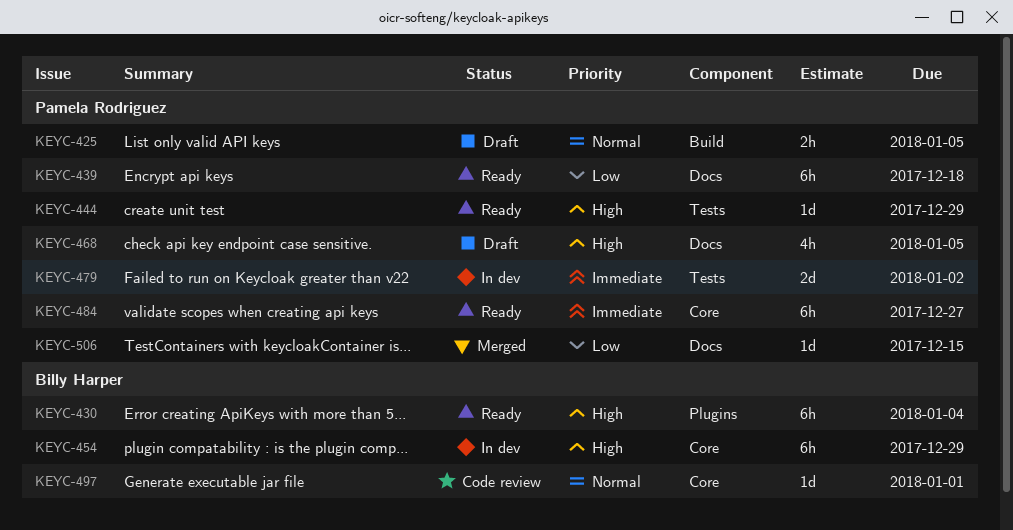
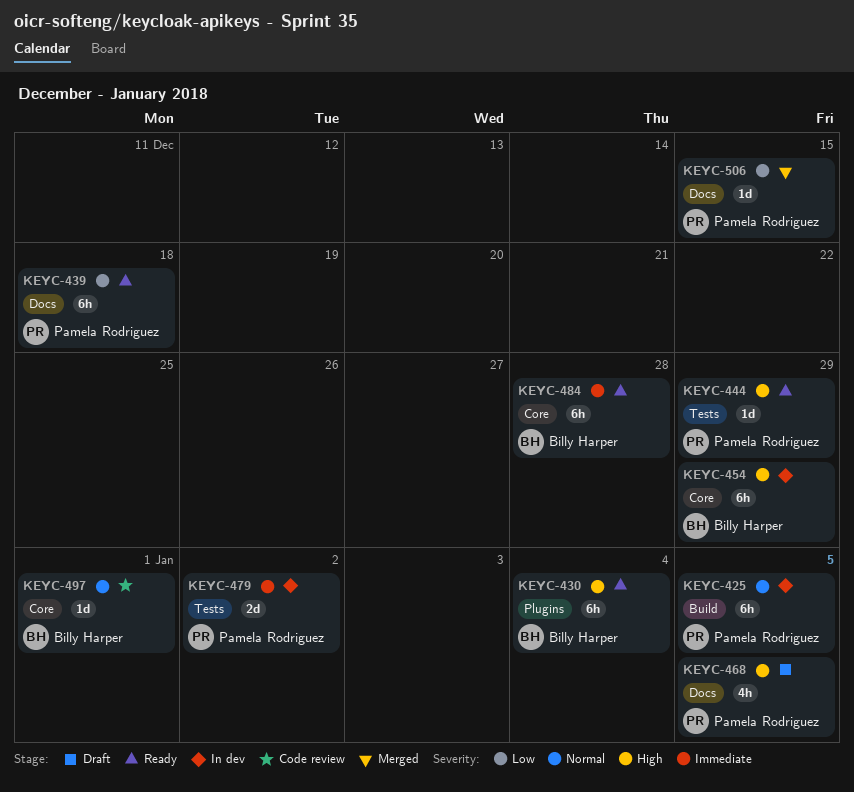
KEYC-425, status: Draft -> In dev
KEYC-425, estimate: 2h -> 6h
KEYC-484, owner: Pamela Rodriguez -> Billy Harper
KEYC-484, due: Dec 27 -> Dec 28

